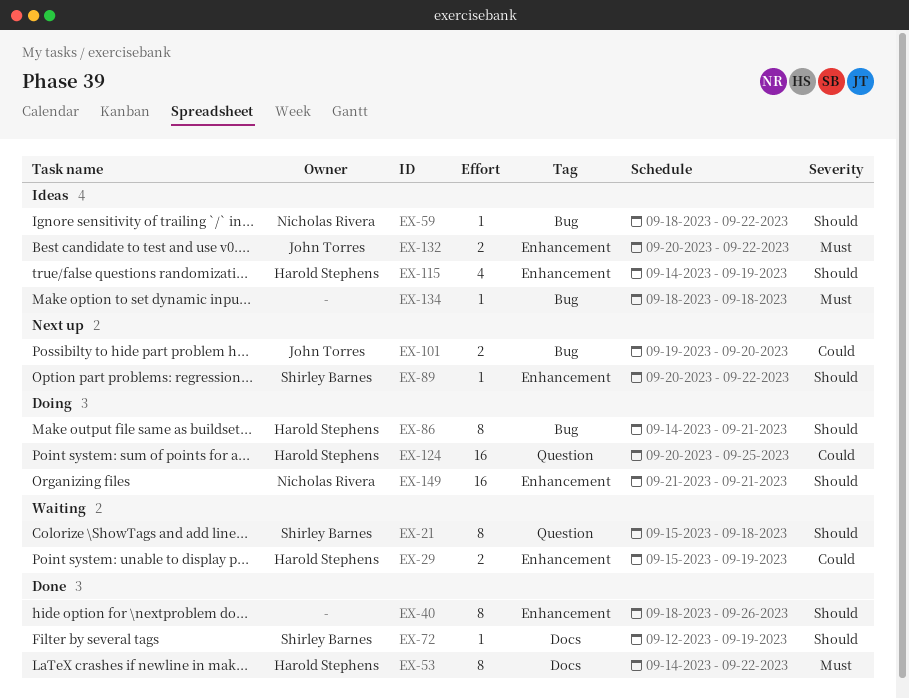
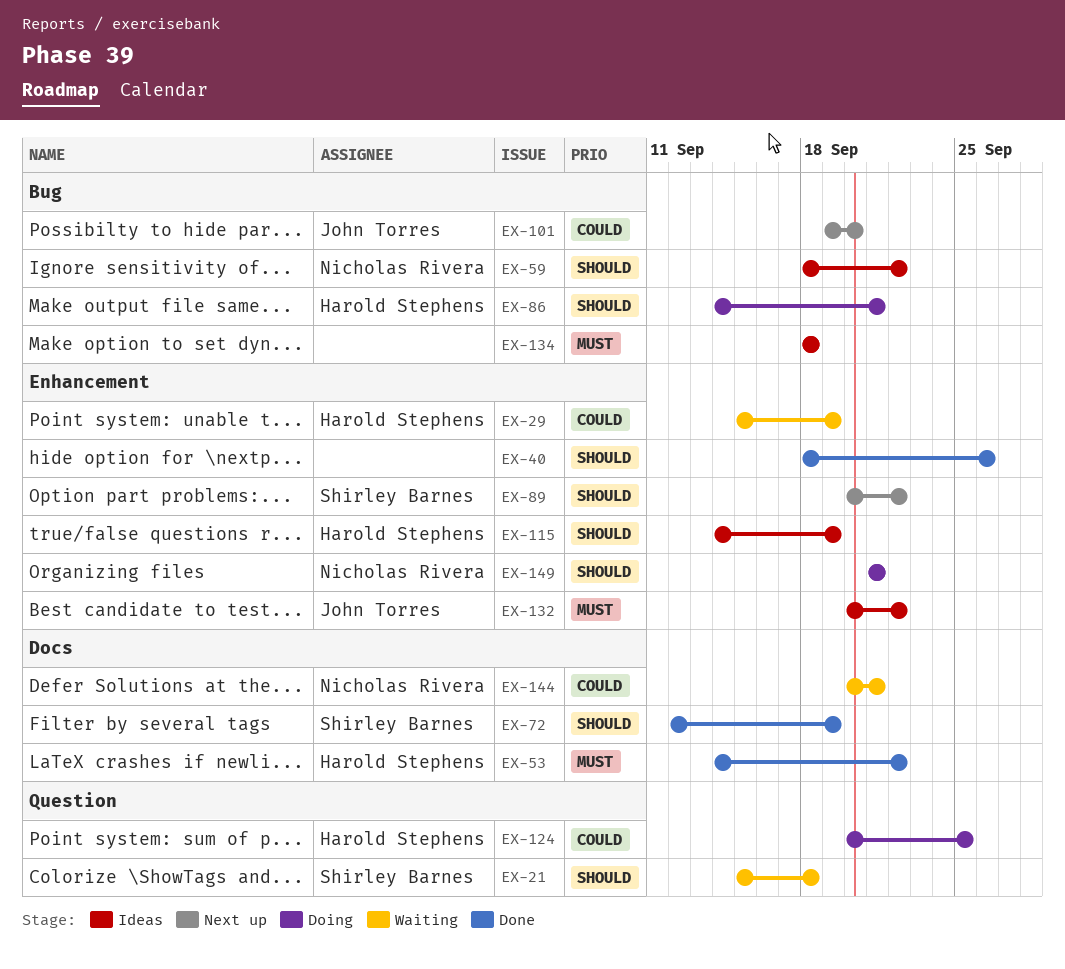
EX-144: none -> present

